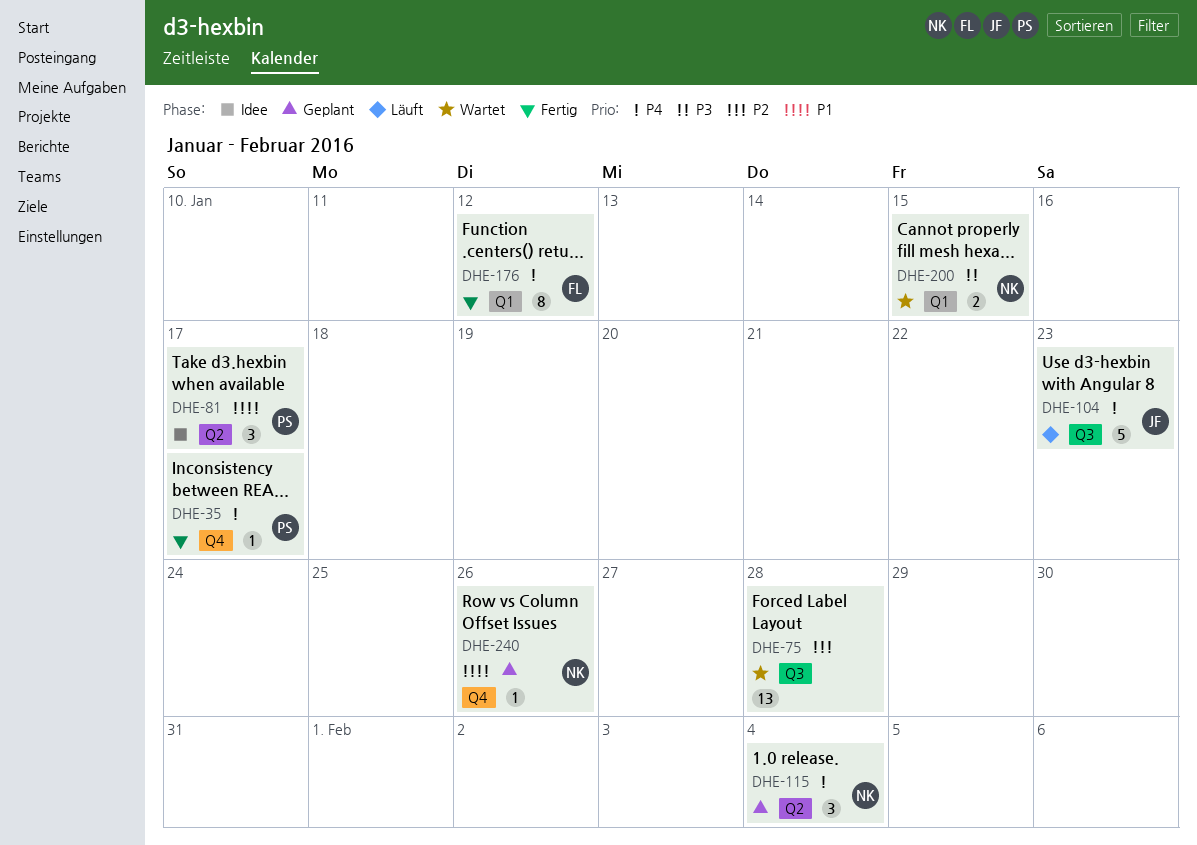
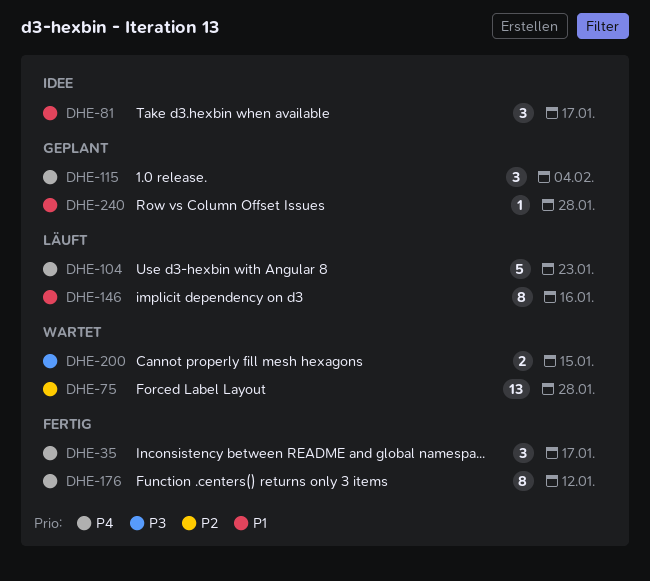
DHE-35, estimate: 1 -> 3
DHE-146: none -> present
DHE-240, due: Jan 26 -> Jan 28

